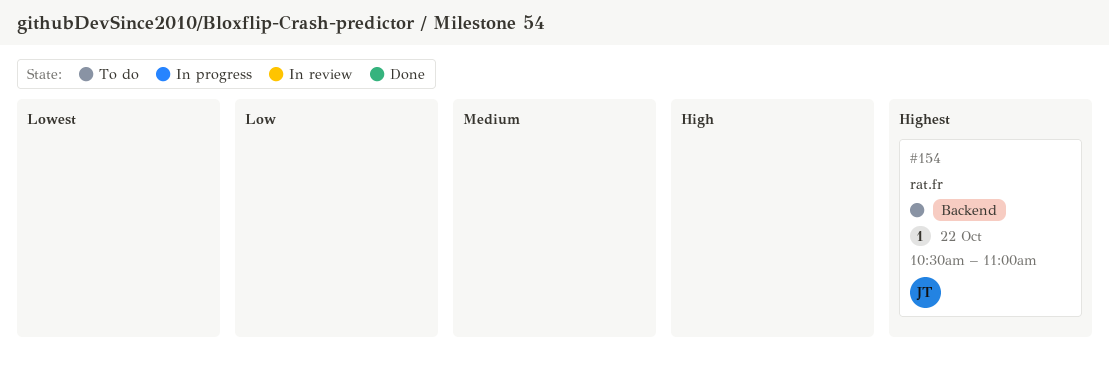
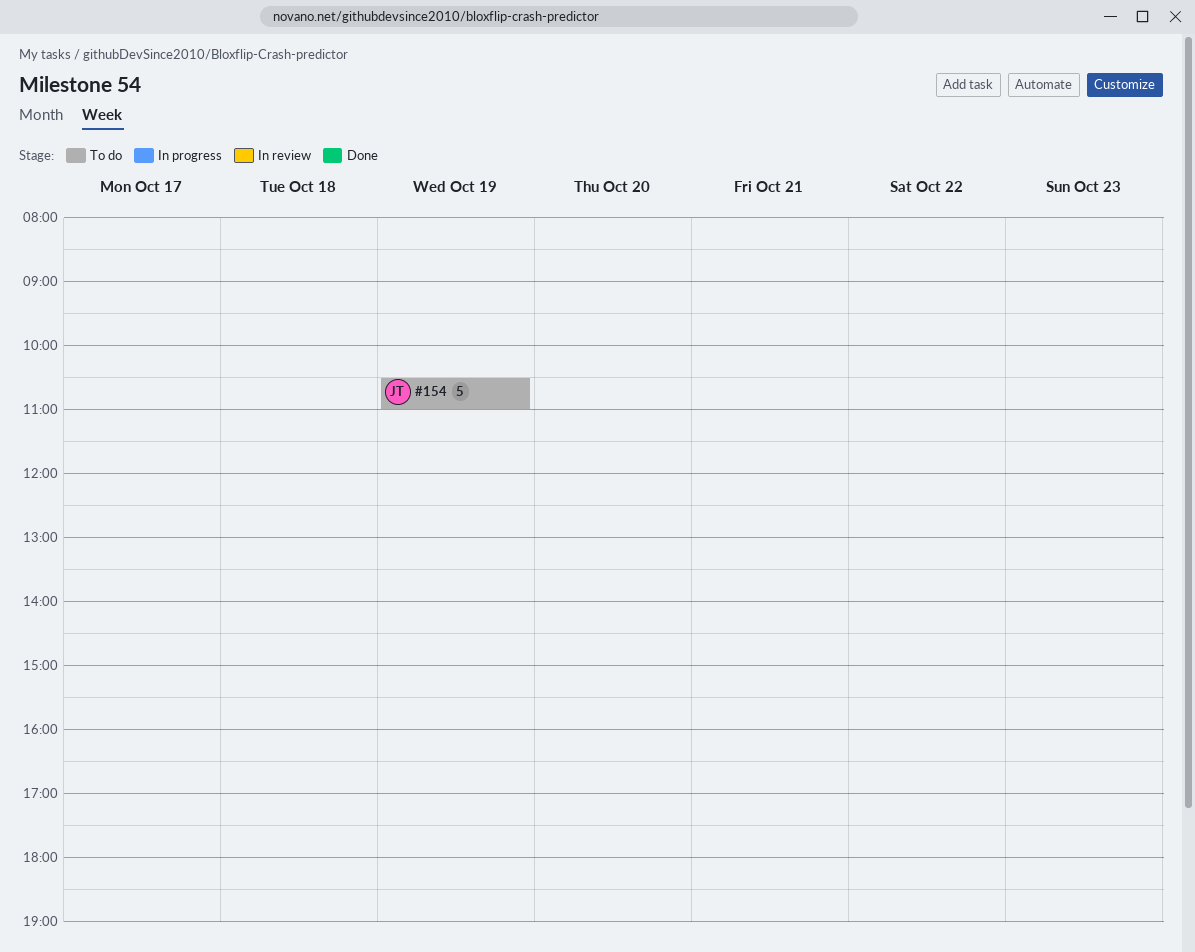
#154, estimate: 1 -> 5
#154, day: Oct 22 -> Oct 19

